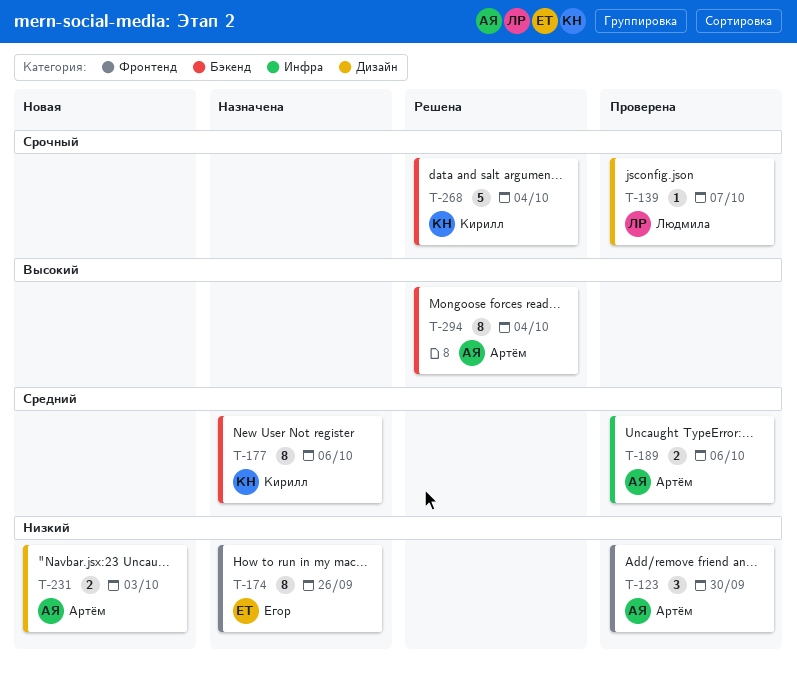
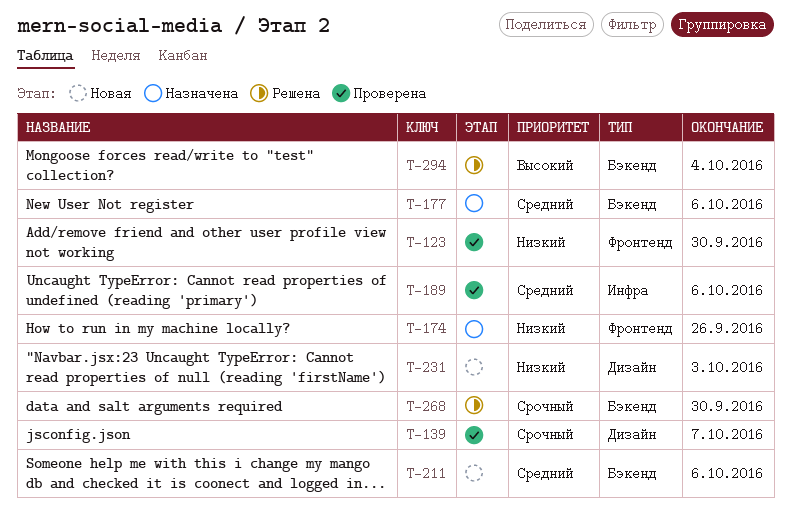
T-211: none -> present
T-268, due: Oct 4 -> Sep 30

